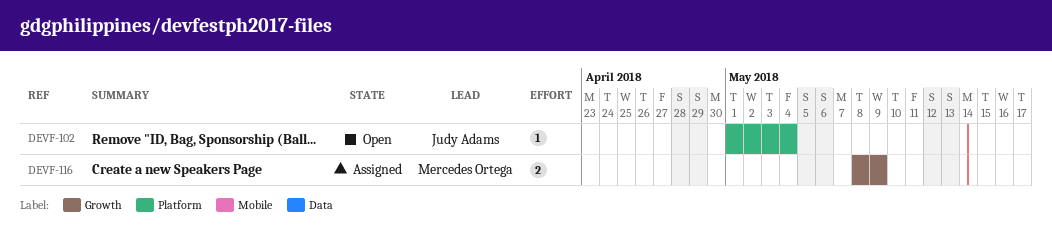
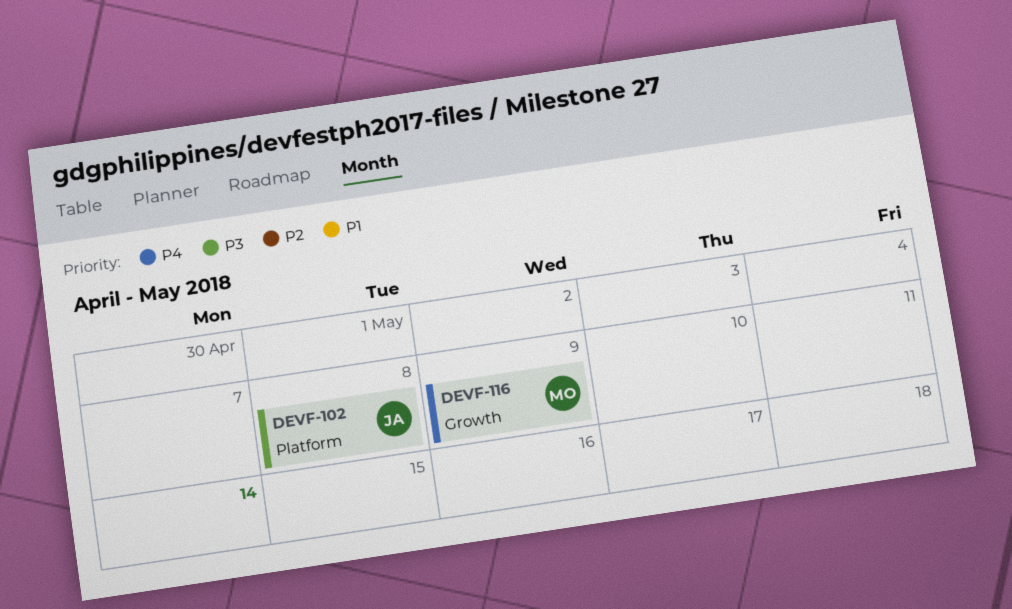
DEVF-102, due: May 4 -> May 8

